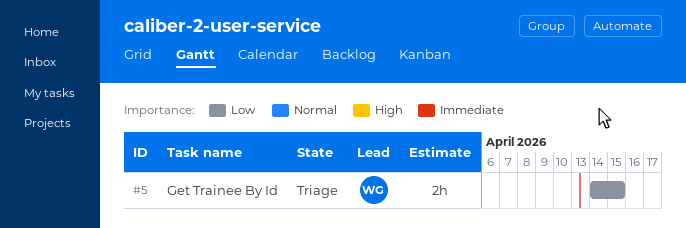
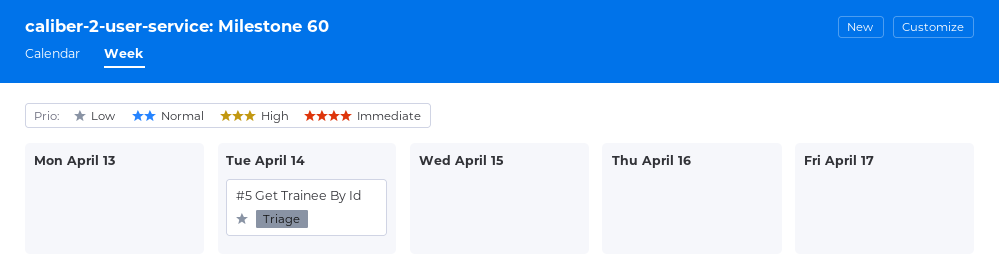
#5, due: Apr 15 -> Apr 14

